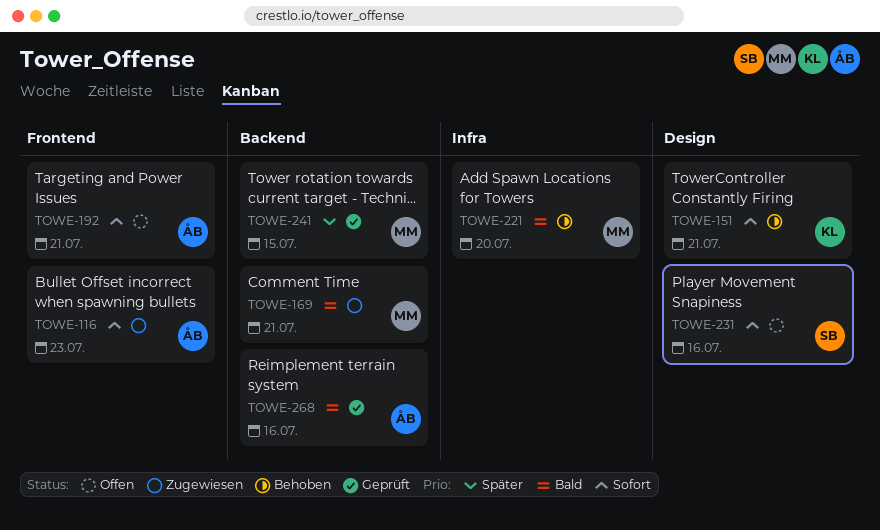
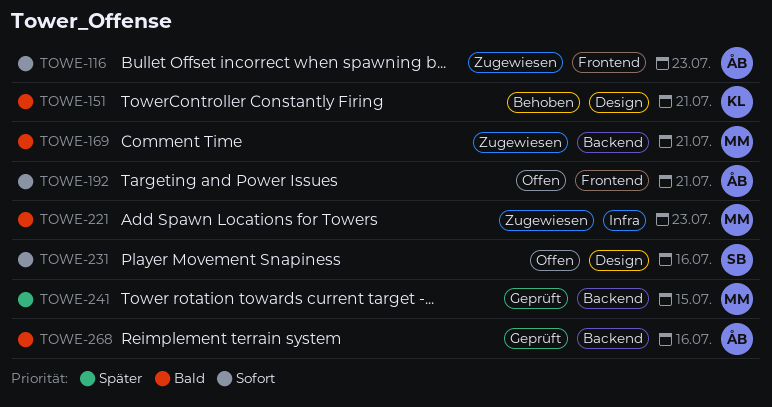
TOWE-151, priority: Sofort -> Bald
TOWE-221, status: Behoben -> Zugewiesen
TOWE-221, due: Jul 20 -> Jul 23

